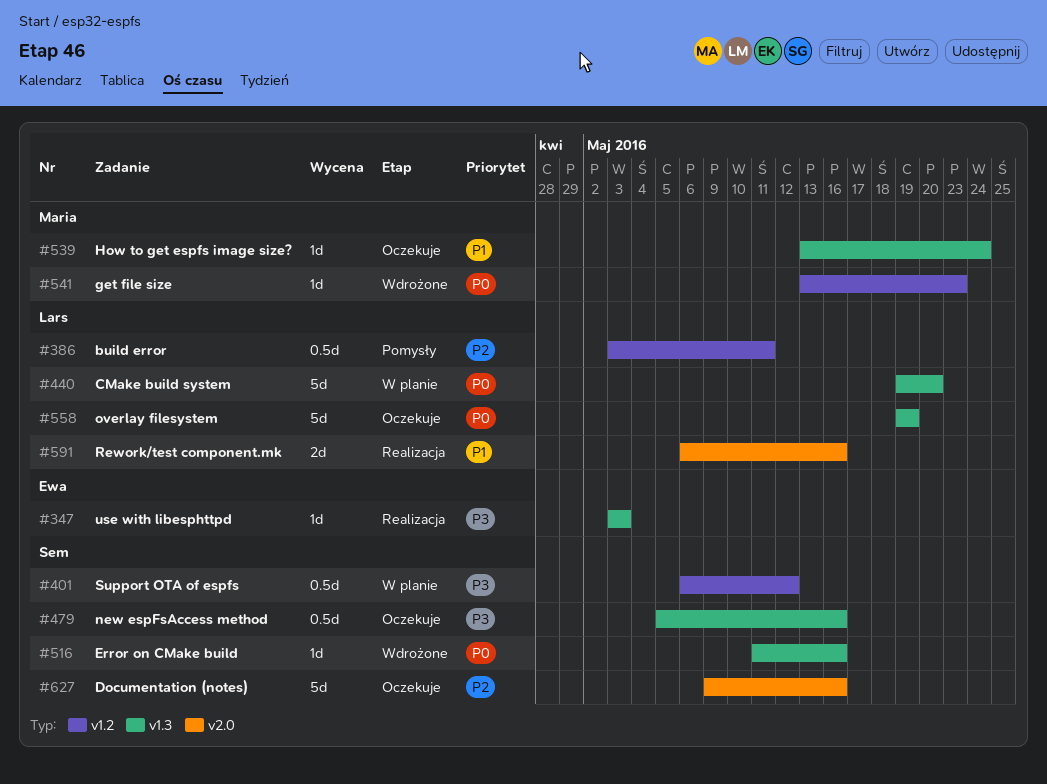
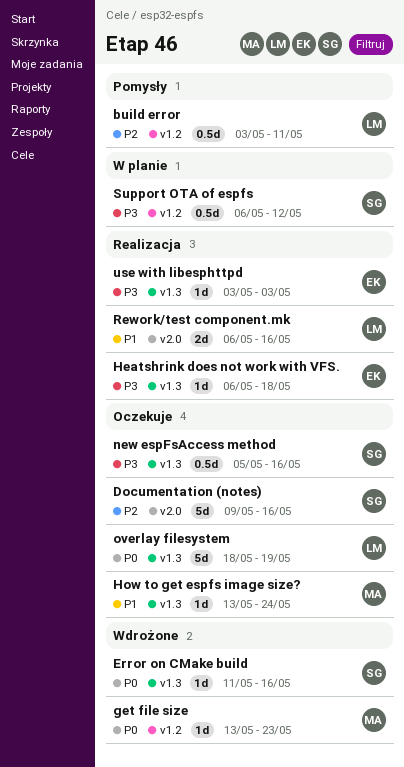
CMake build system: present -> none
Heatshrink does not work with VFS.: none -> present
overlay filesystem, start: May 19 -> May 18

